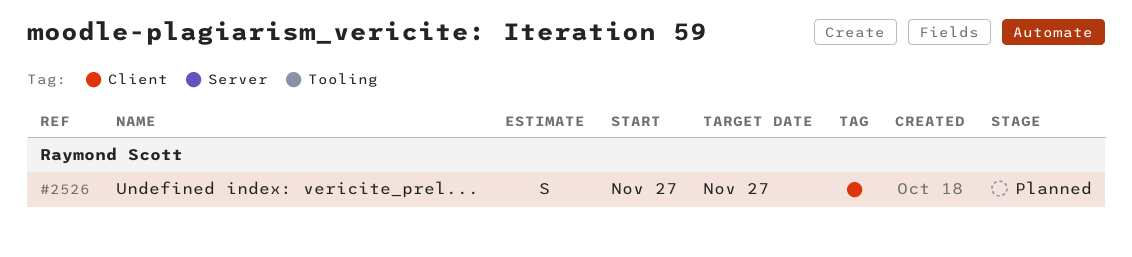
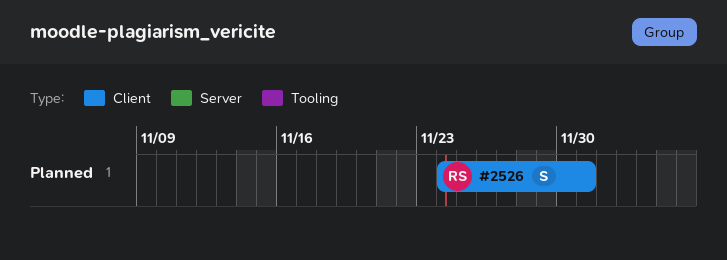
#2526, start: Nov 27 -> Nov 24
#2526, due: Nov 27 -> Dec 1

